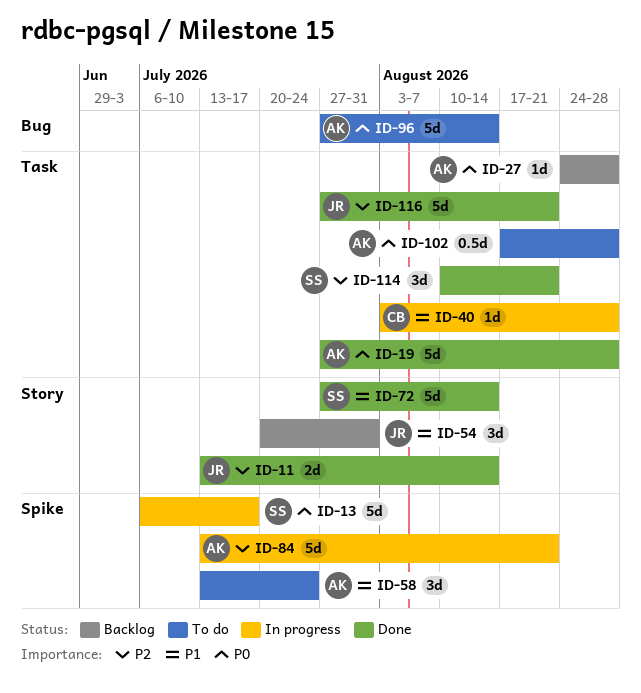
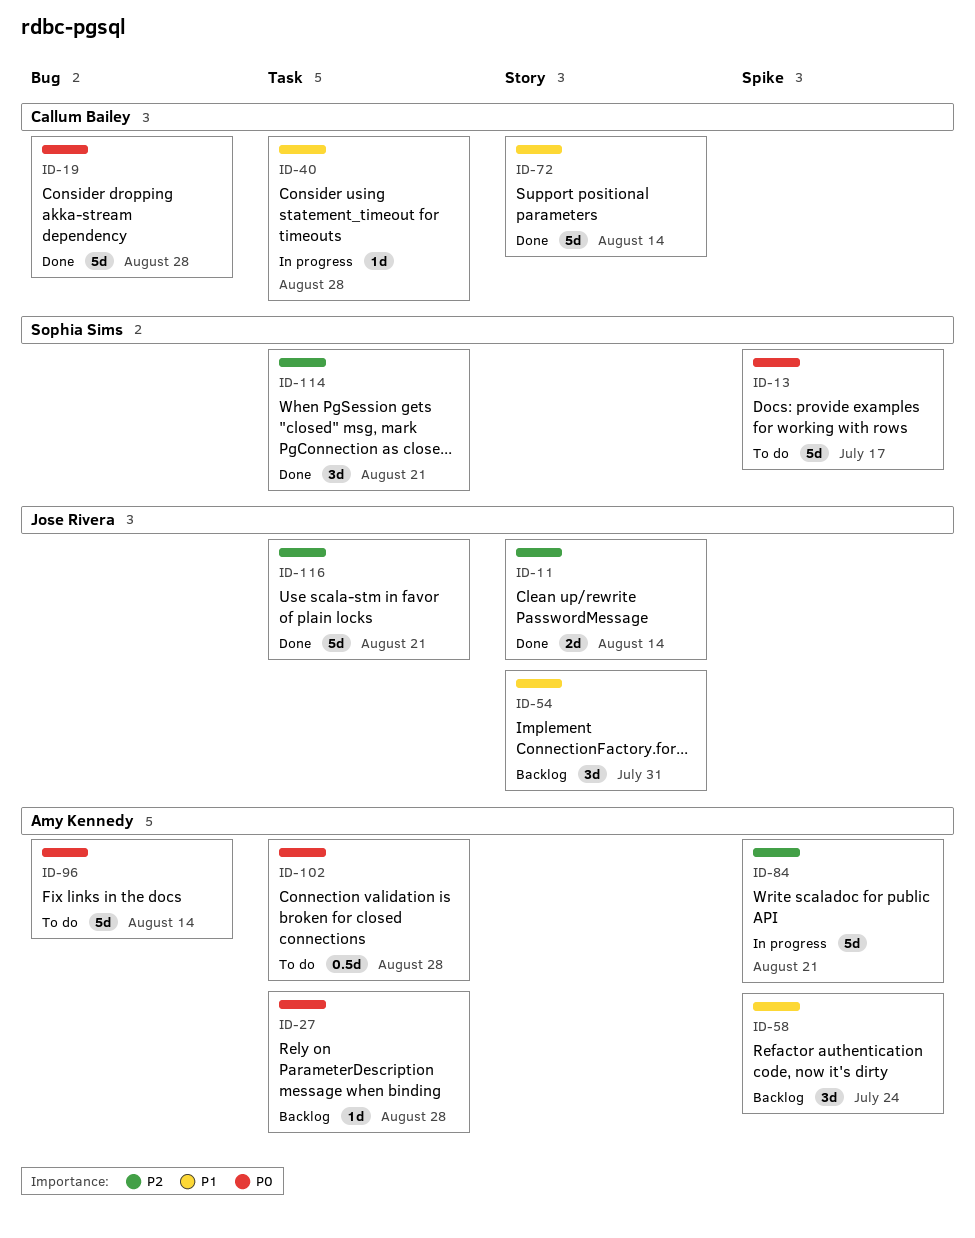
ID-13, status: In progress -> To do
ID-19, owner: Amy Kennedy -> Callum Bailey
ID-19, label: Task -> Bug
ID-58, status: To do -> Backlog
ID-72, owner: Sophia Sims -> Callum Bailey

